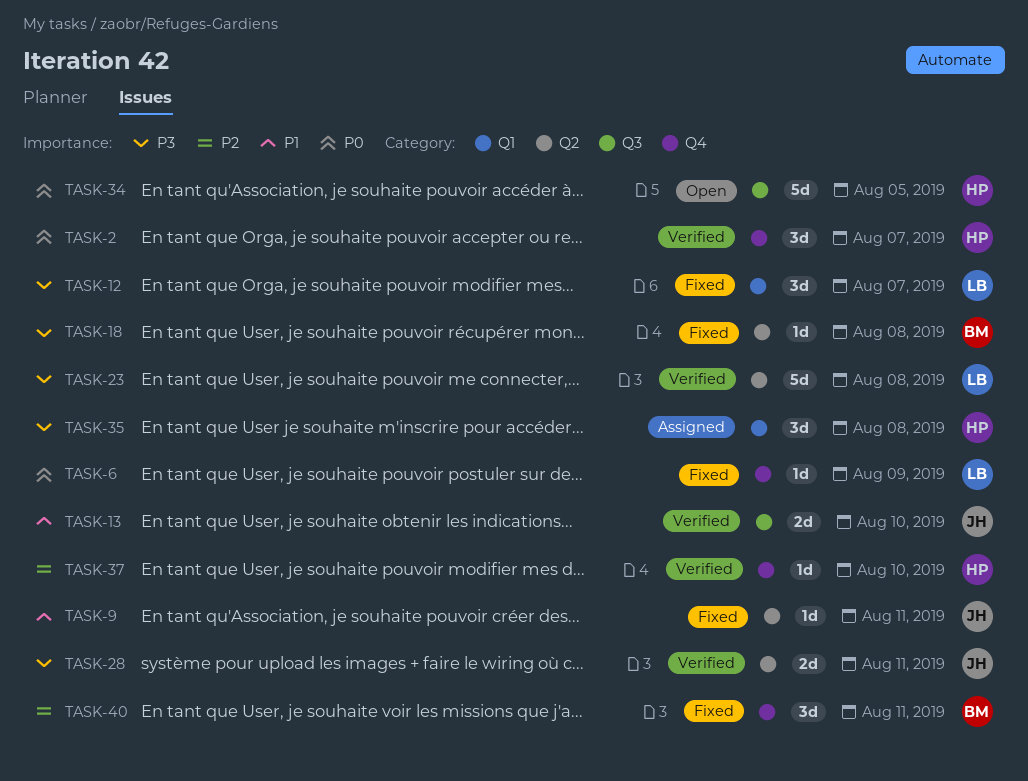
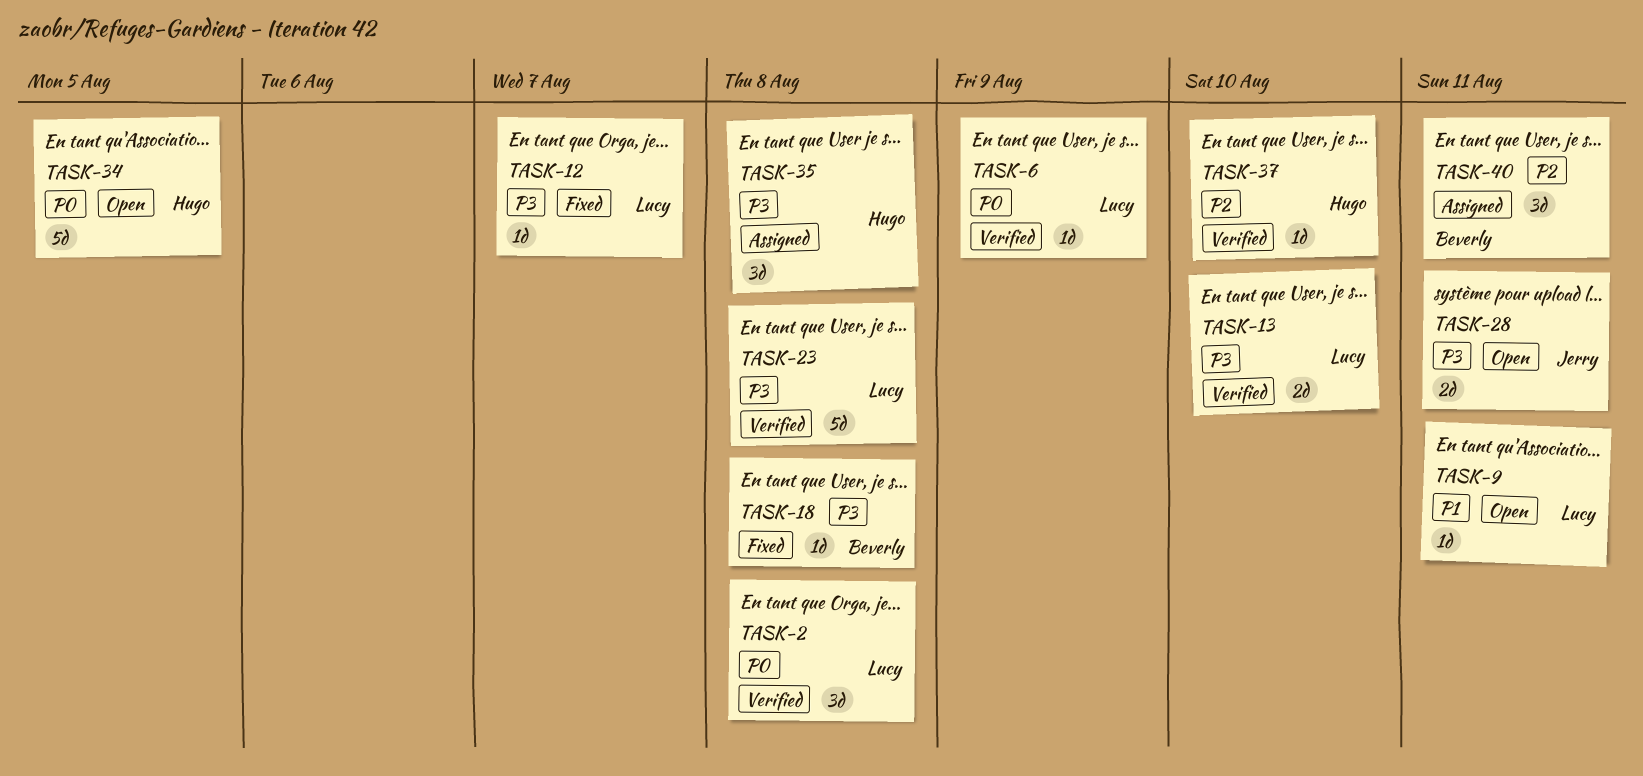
TASK-2, owner: Hugo -> Lucy
TASK-2, due: Aug 7 -> Aug 8
TASK-6, status: Fixed -> Verified
TASK-9, status: Fixed -> Open
TASK-9, owner: Jerry -> Lucy
TASK-12, estimate: 3d -> 1d
TASK-13, owner: Jerry -> Lucy
TASK-13, priority: P1 -> P3
TASK-28, status: Verified -> Open
TASK-40, status: Fixed -> Assigned

